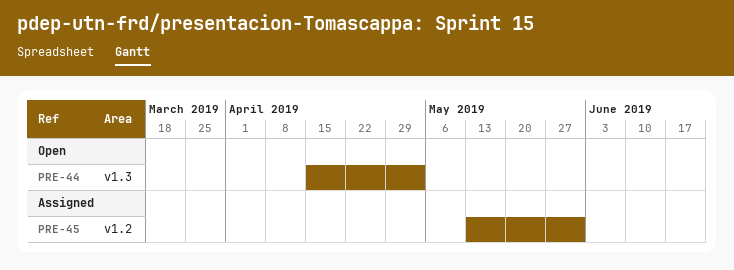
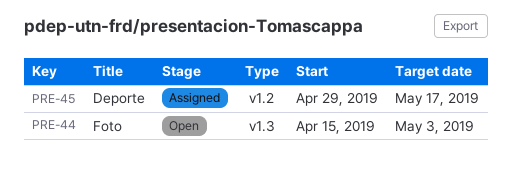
PRE-45, start: May 13 -> Apr 29
PRE-45, due: May 31 -> May 17

